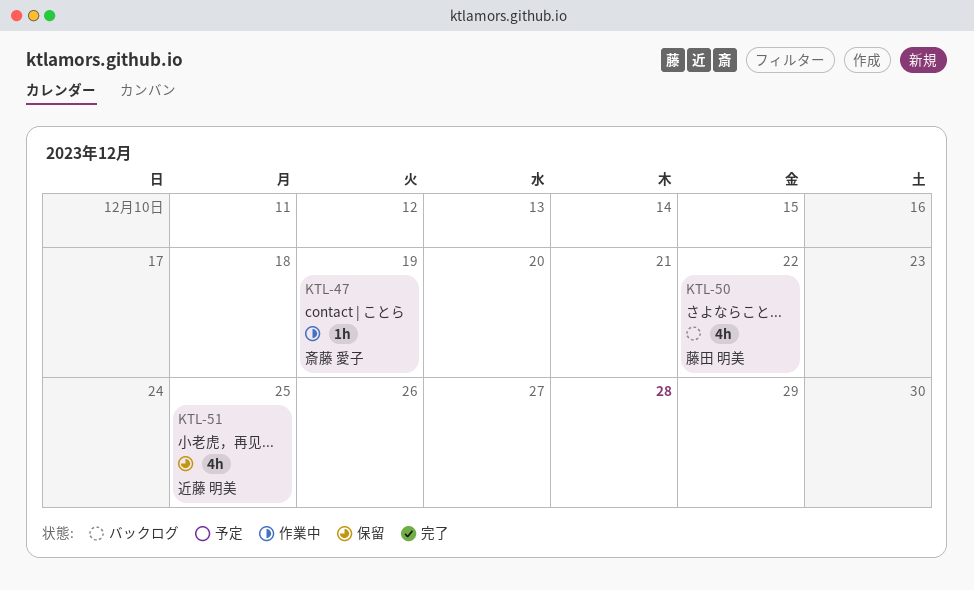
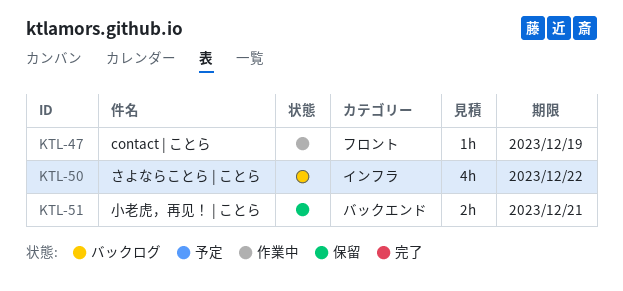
KTL-51, estimate: 4h -> 2h
KTL-51, due: Dec 25 -> Dec 21

